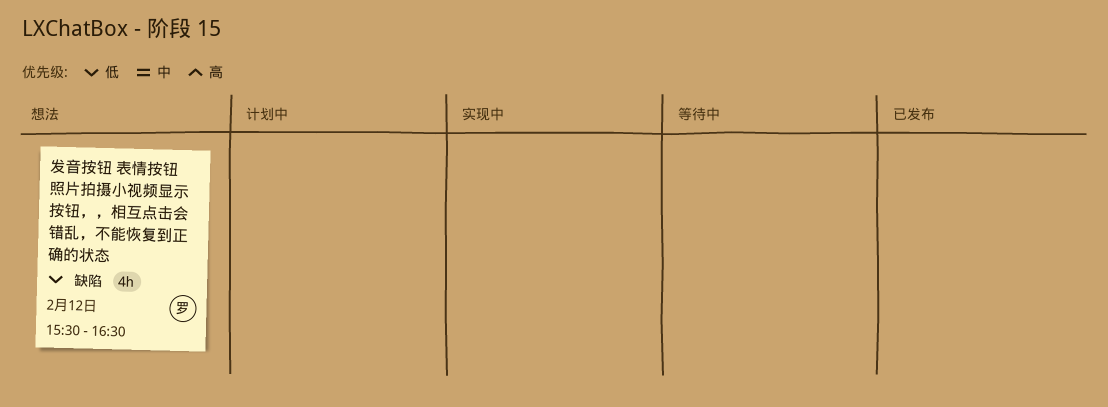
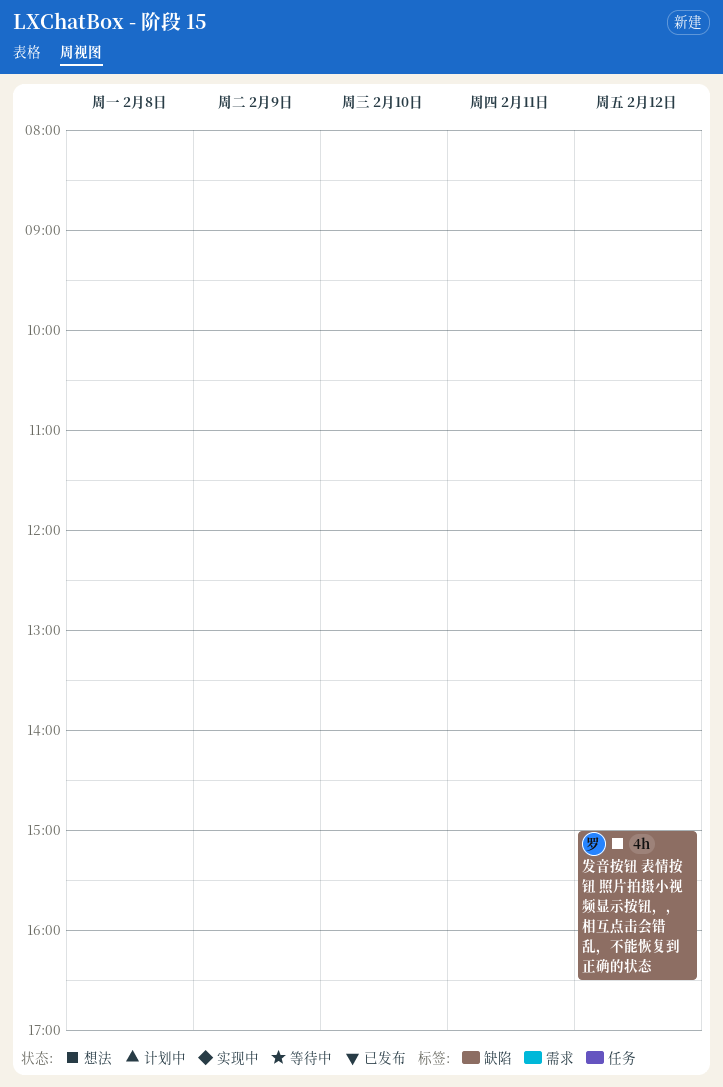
发音按钮 表情按钮 照片拍摄小视频显示按钮，，相互点击会错乱，不能恢复到正确的状态, begins: 15:30 -> 15:00

